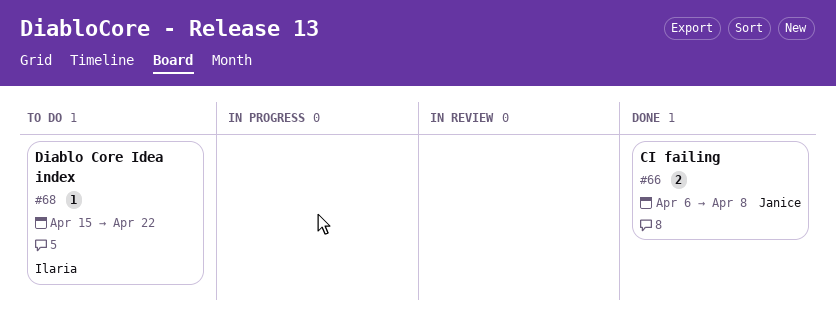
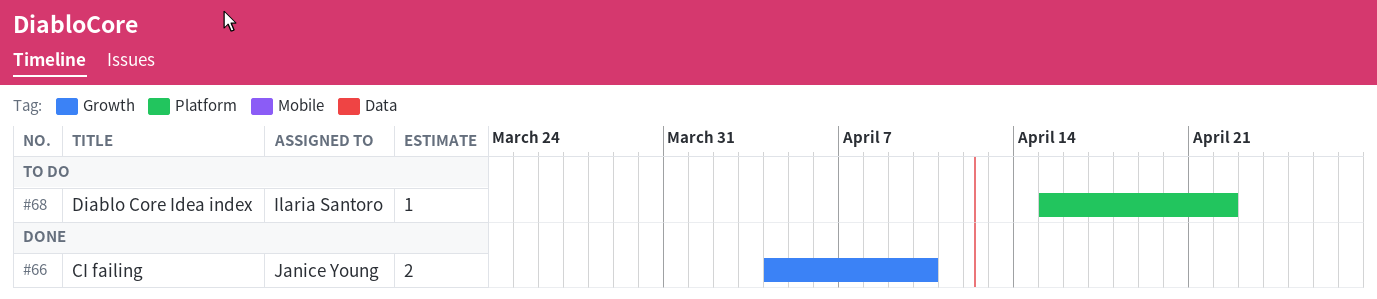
#66, start: Apr 6 -> Apr 4
#66, due: Apr 8 -> Apr 10

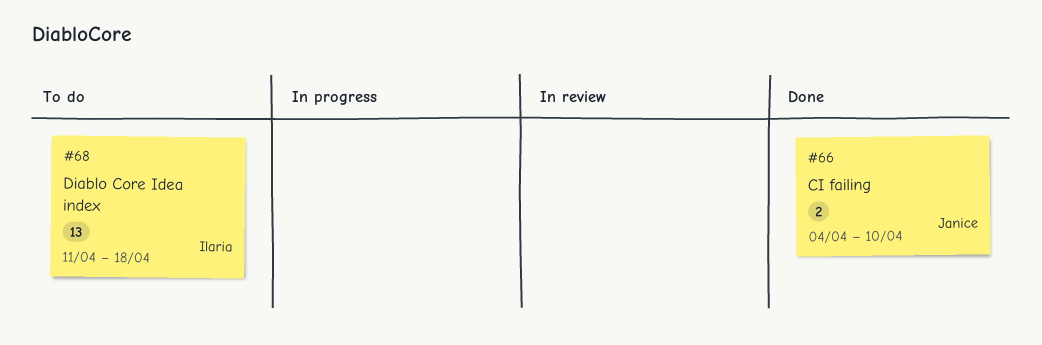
#68, estimate: 1 -> 13
#68, start: Apr 15 -> Apr 11
#68, due: Apr 22 -> Apr 18

